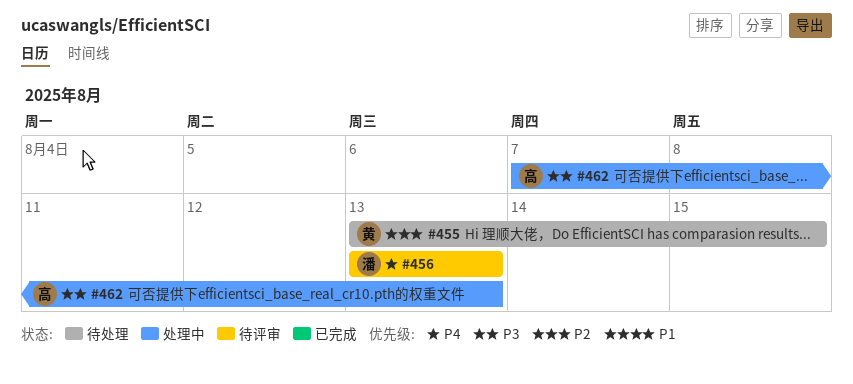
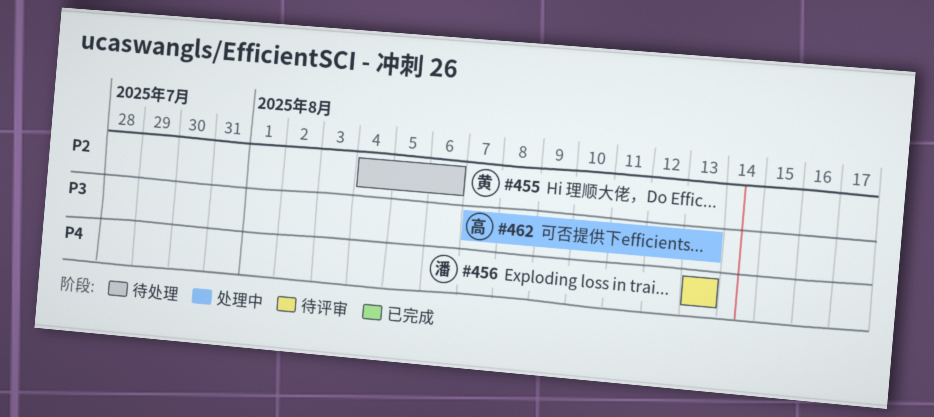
#455, start: Aug 13 -> Aug 4
#455, due: Aug 15 -> Aug 6

